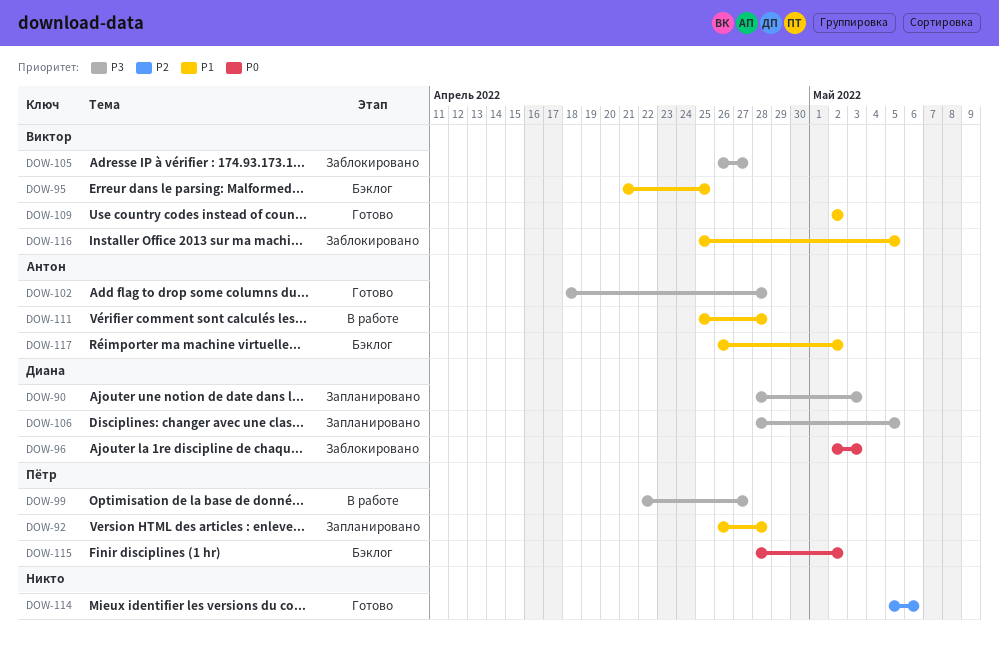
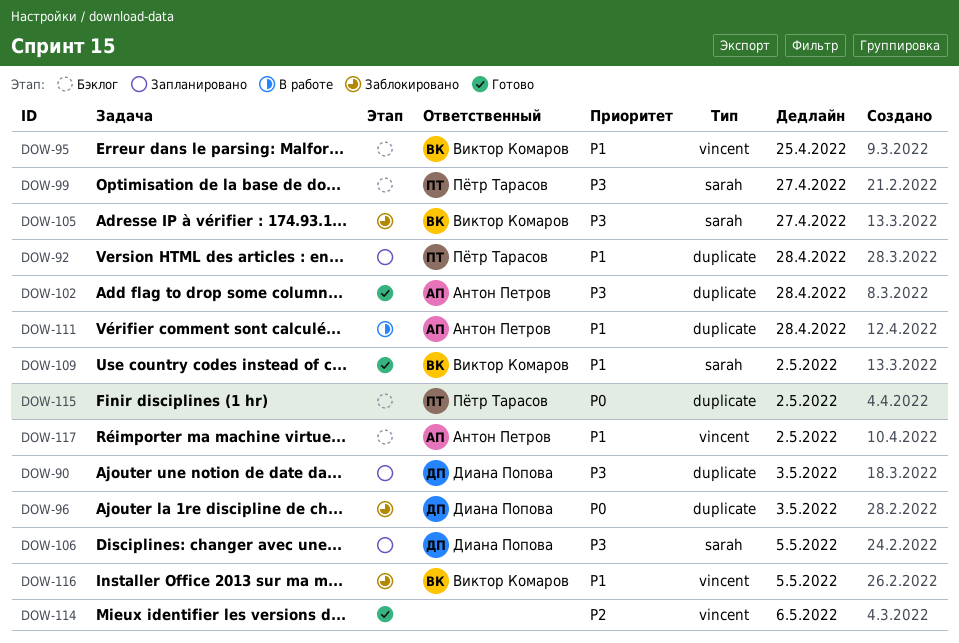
DOW-99, status: В работе -> Бэклог

